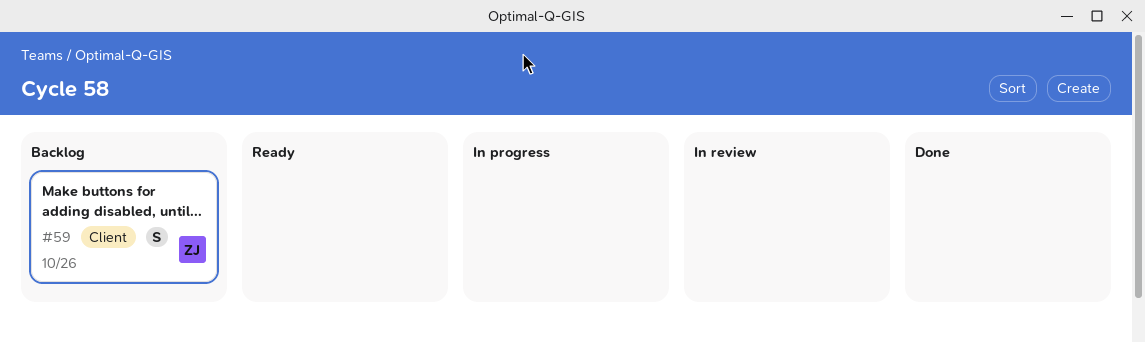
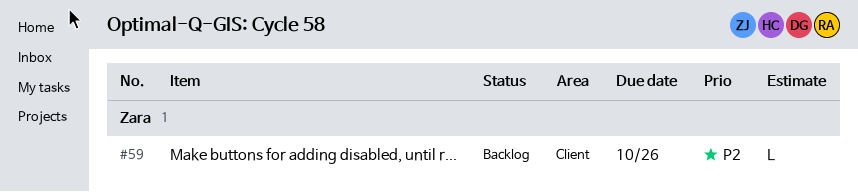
#59, estimate: S -> L

